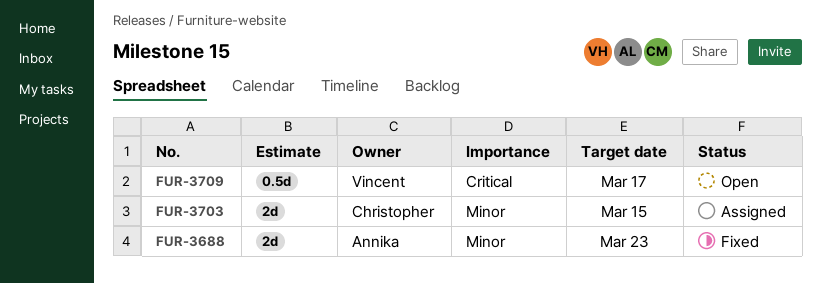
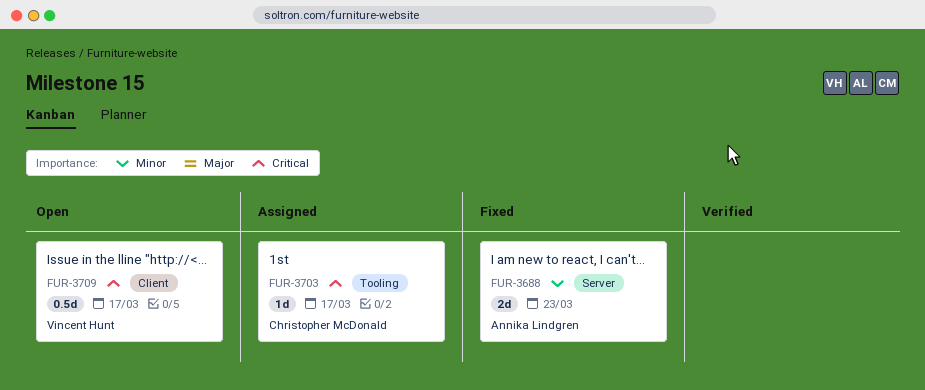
FUR-3703, priority: Minor -> Critical
FUR-3703, estimate: 2d -> 1d
FUR-3703, due: Mar 15 -> Mar 17

